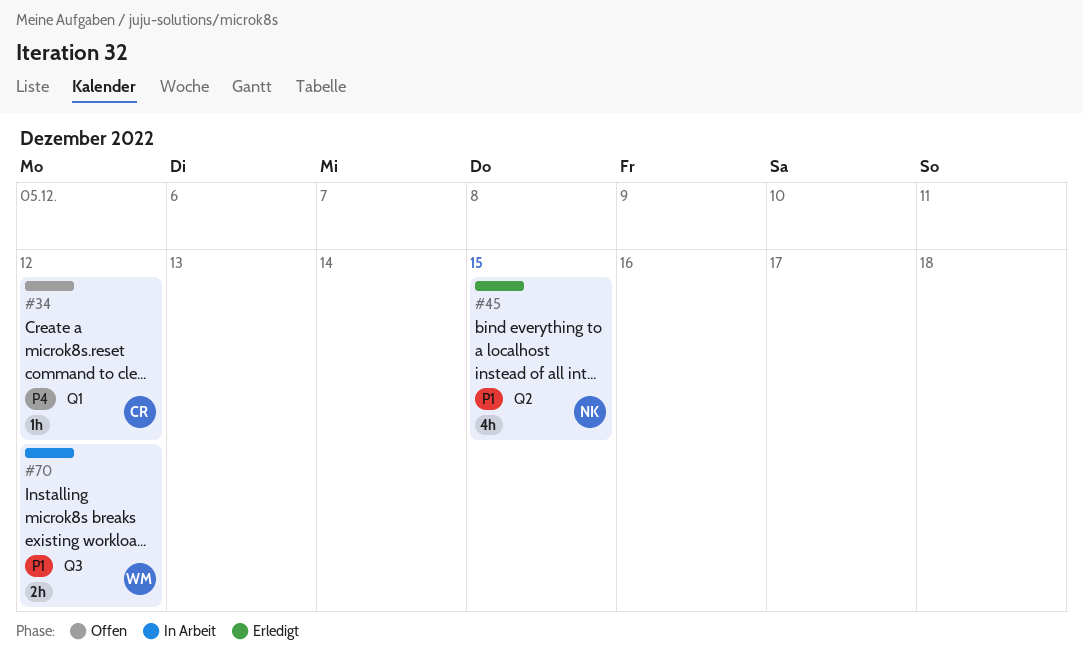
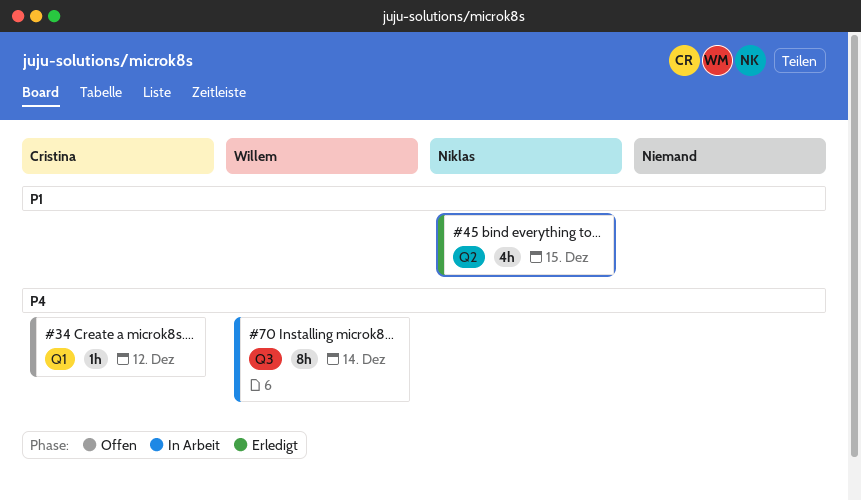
#70, priority: P1 -> P4
#70, estimate: 2h -> 8h
#70, due: Dec 12 -> Dec 14

